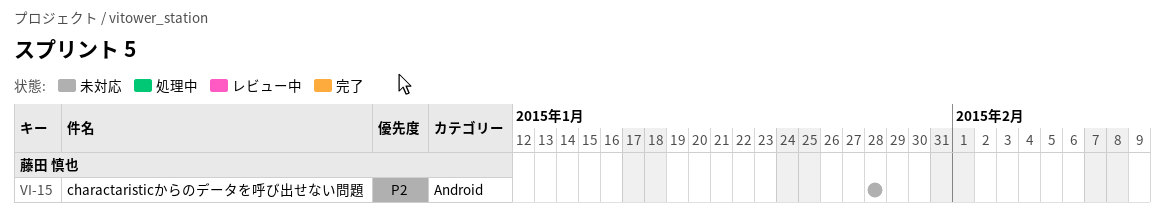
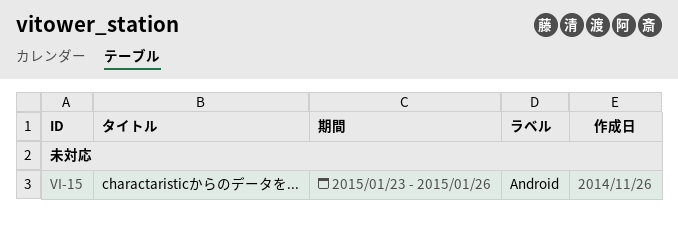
VI-15, start: Jan 28 -> Jan 23
VI-15, due: Jan 28 -> Jan 26

